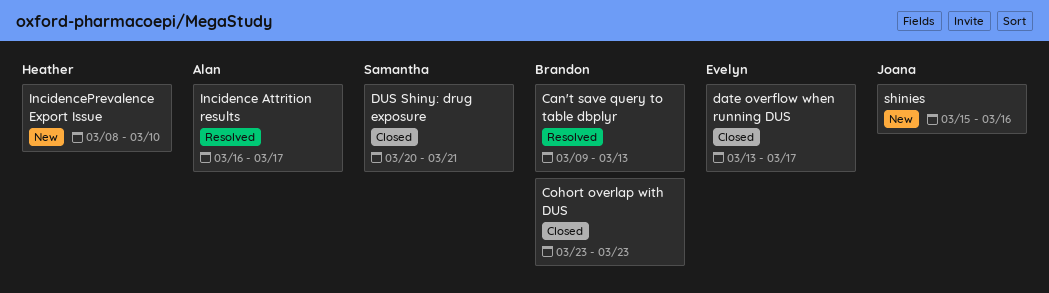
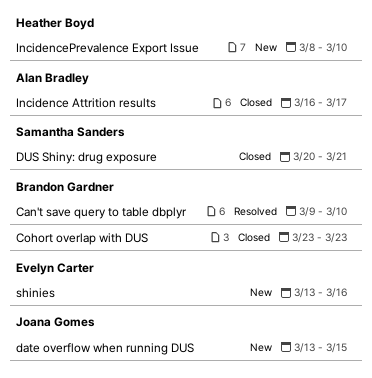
Can't save query to table dbplyr, due: Mar 13 -> Mar 10
date overflow when running DUS, status: Closed -> New
date overflow when running DUS, owner: Evelyn Carter -> Joana Gomes
date overflow when running DUS, due: Mar 17 -> Mar 15
Incidence Attrition results, status: Resolved -> Closed
shinies, owner: Joana Gomes -> Evelyn Carter
shinies, start: Mar 15 -> Mar 13

